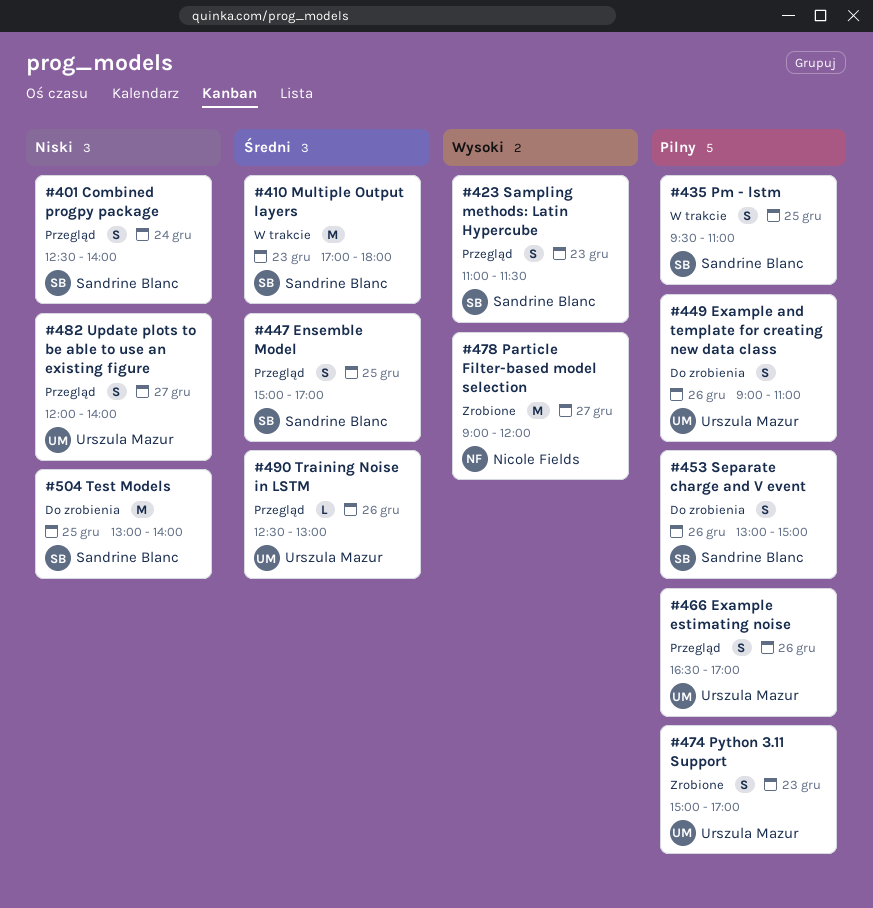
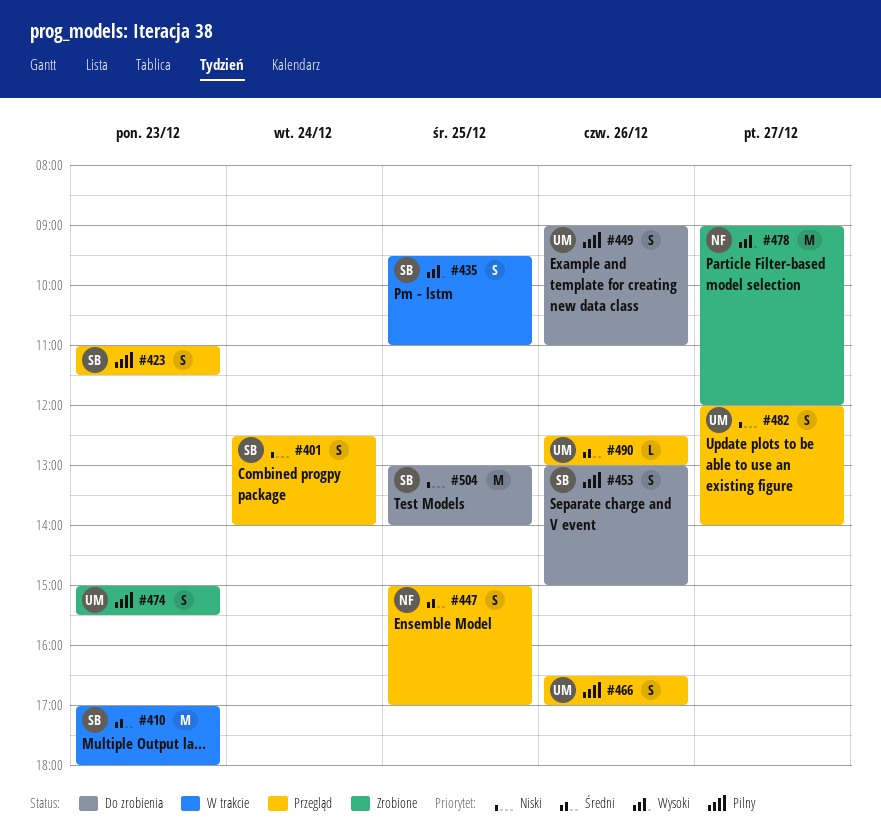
#423, priority: Wysoki -> Pilny
#435, priority: Pilny -> Wysoki
#447, owner: Sandrine Blanc -> Nicole Fields
#474, ends: 17:00 -> 15:30

